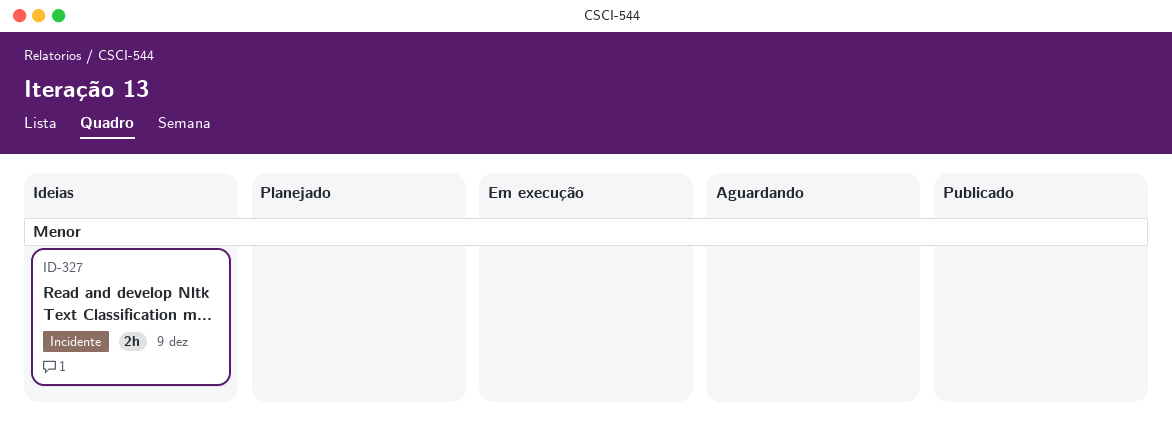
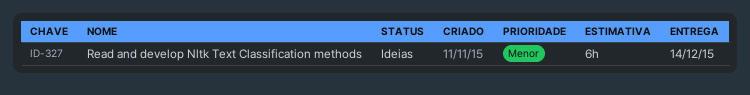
ID-327, estimate: 2h -> 6h
ID-327, due: Dec 9 -> Dec 14

